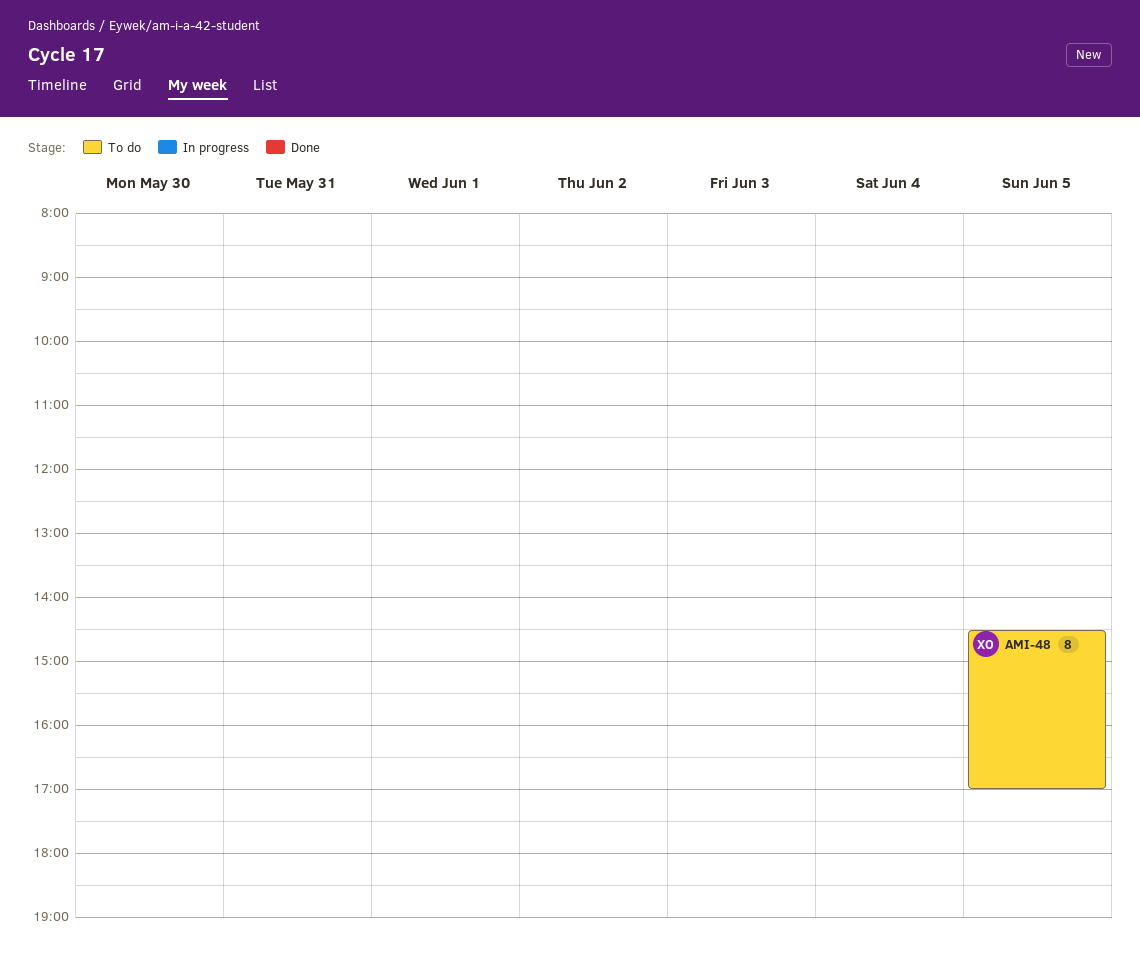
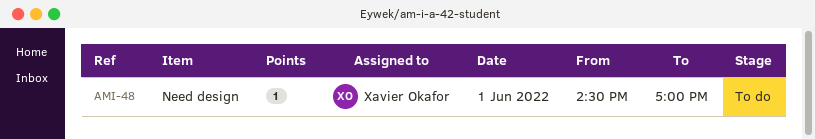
AMI-48, estimate: 8 -> 1
AMI-48, day: Jun 5 -> Jun 1

